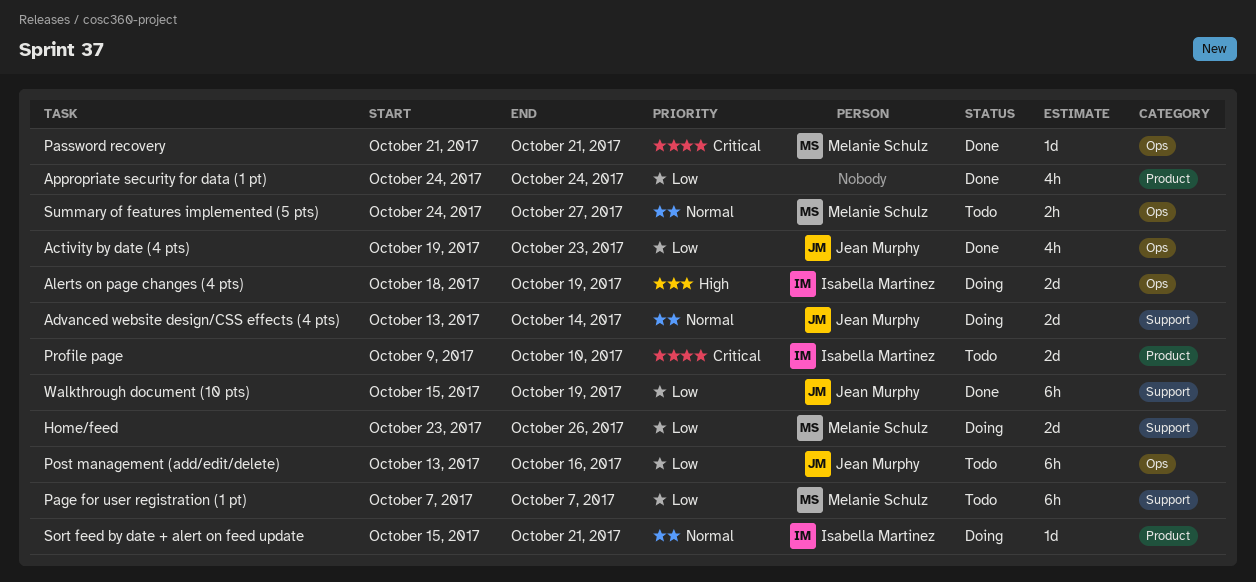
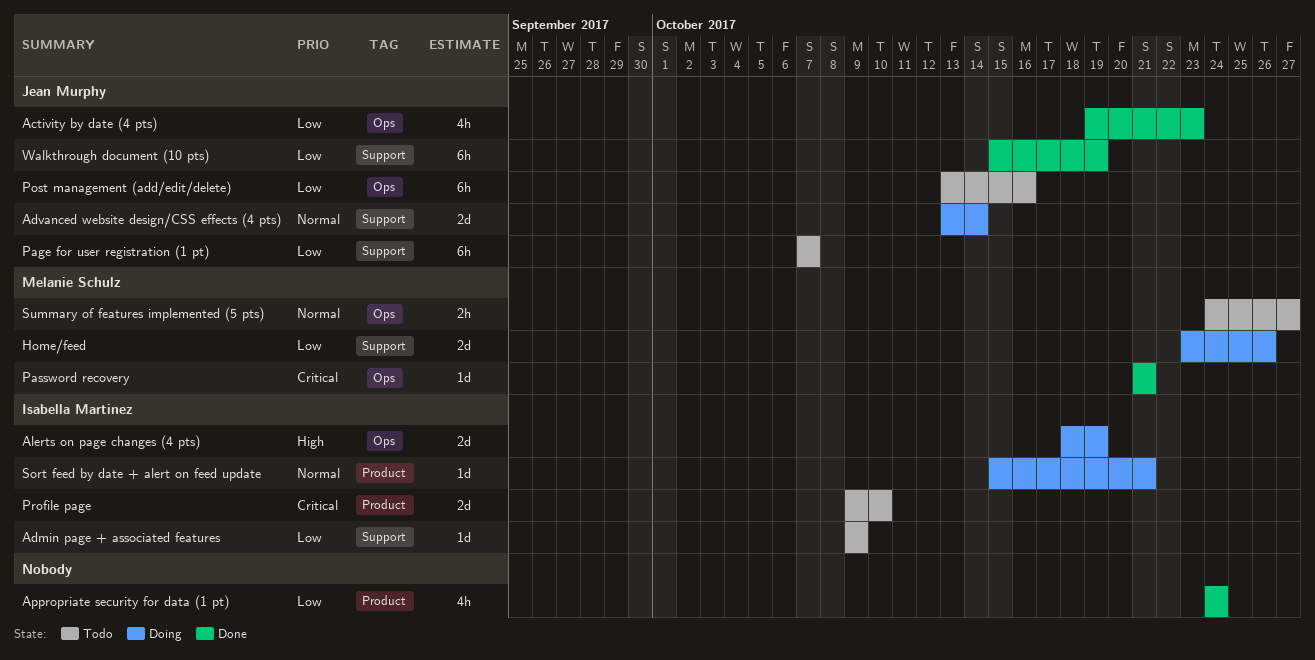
Admin page + associated features: none -> present
Page for user registration (1 pt), owner: Melanie Schulz -> Jean Murphy

